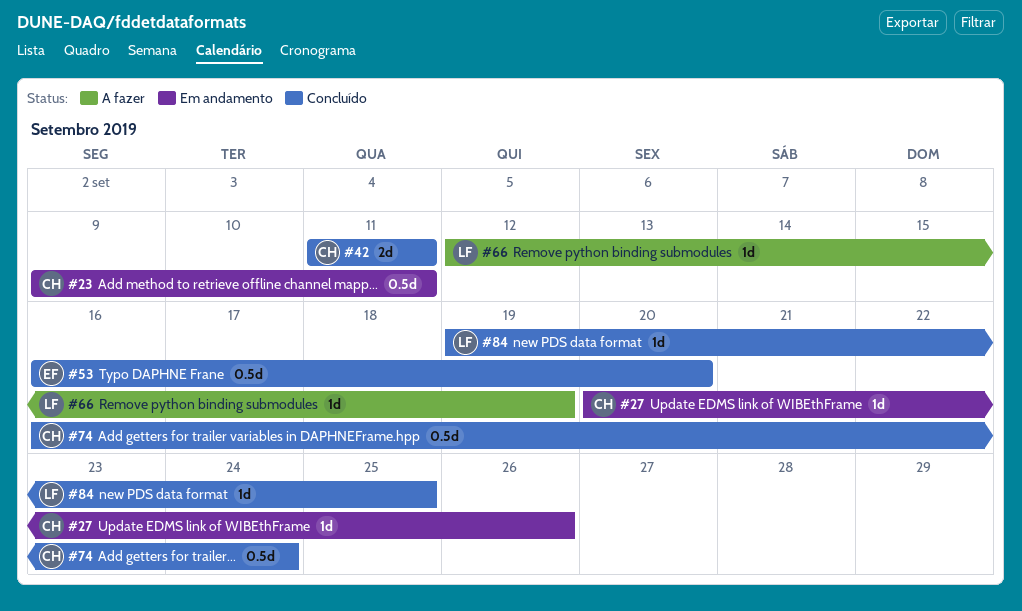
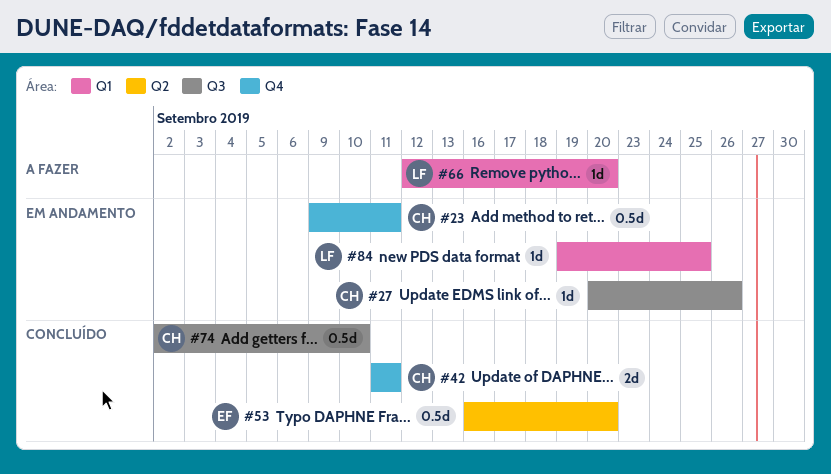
#66, due: Sep 19 -> Sep 20
#74, start: Sep 16 -> Sep 2
#74, due: Sep 24 -> Sep 10
#84, status: Concluído -> Em andamento

